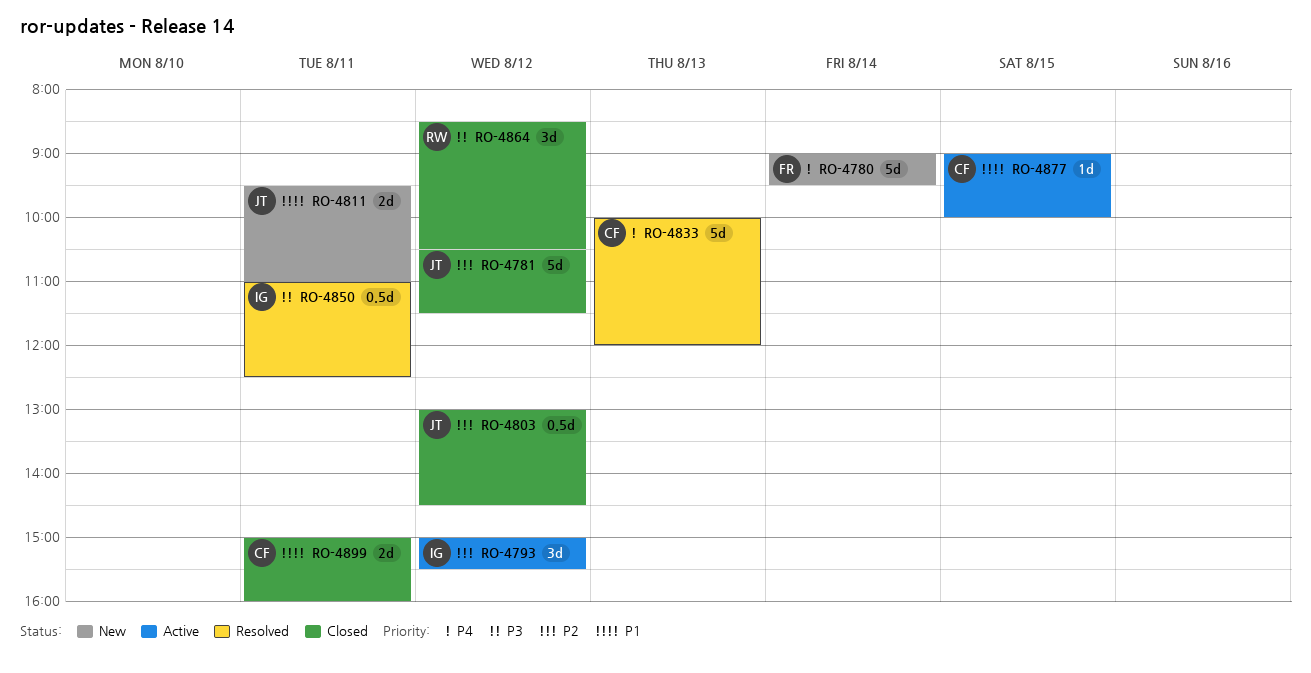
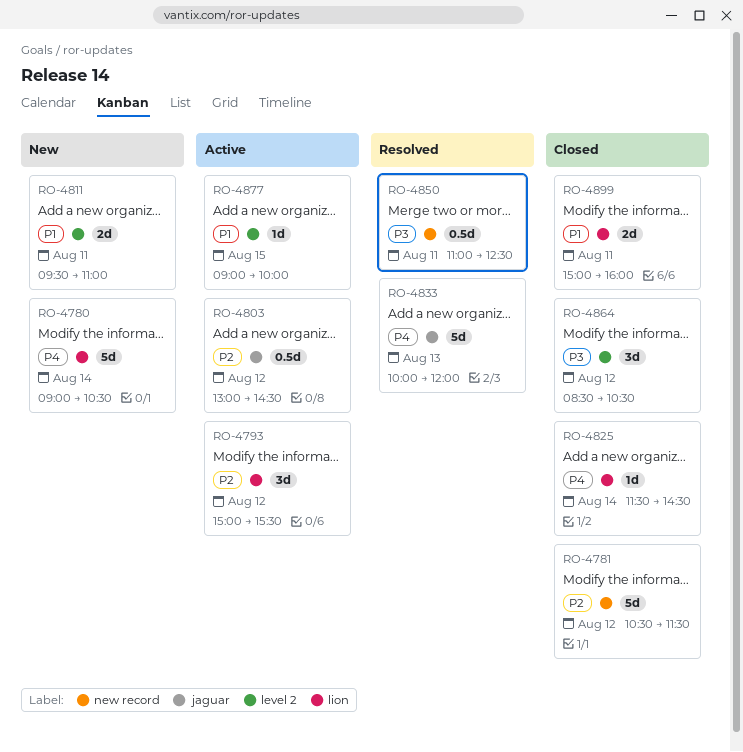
RO-4780, ends: 09:30 -> 10:30
RO-4803, status: Closed -> Active
RO-4825: none -> present

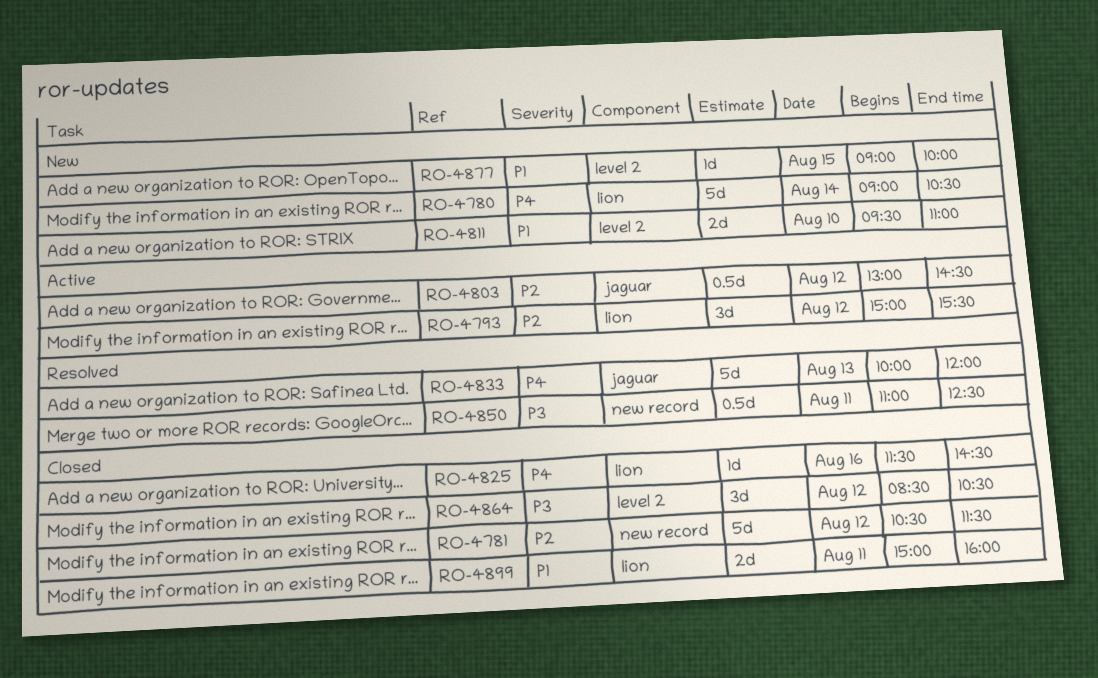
RO-4811, day: Aug 11 -> Aug 10
RO-4825, day: Aug 14 -> Aug 16
RO-4877, status: Active -> New

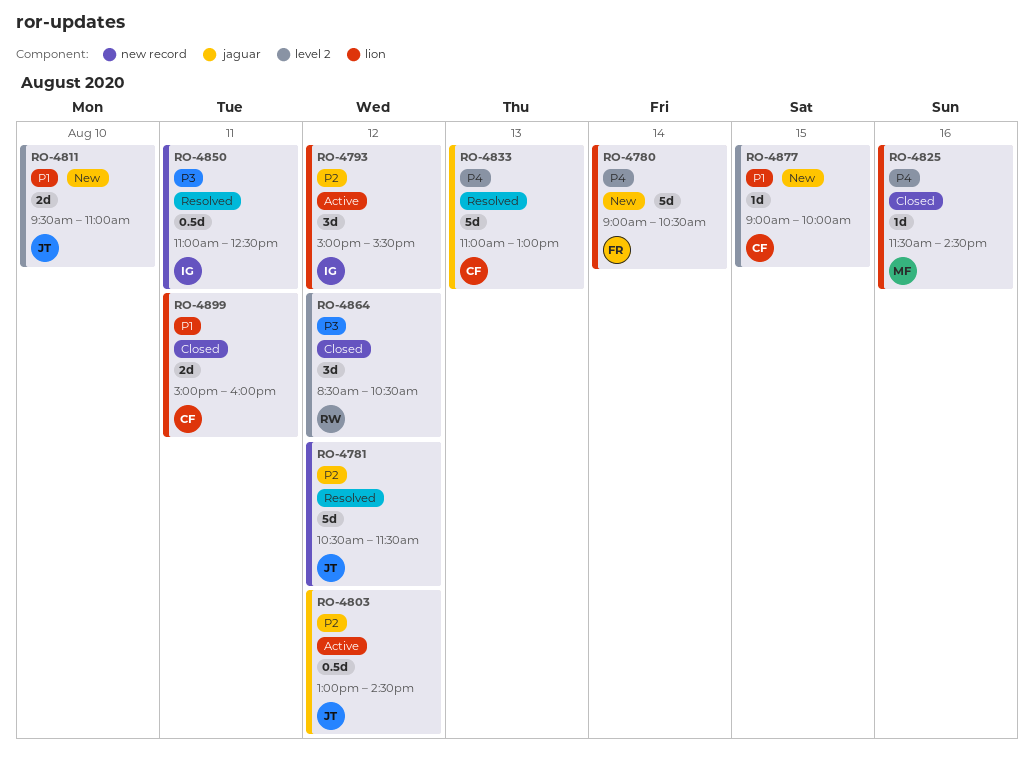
RO-4781, status: Closed -> Resolved
RO-4833, begins: 10:00 -> 11:00
RO-4833, ends: 12:00 -> 13:00

